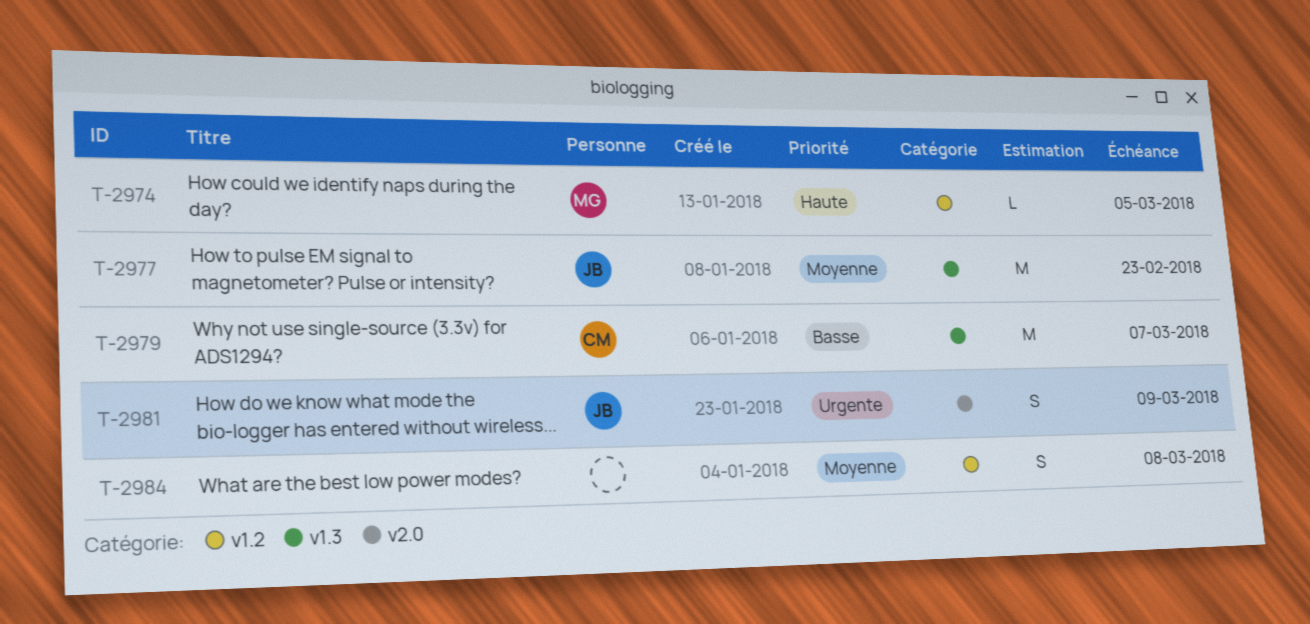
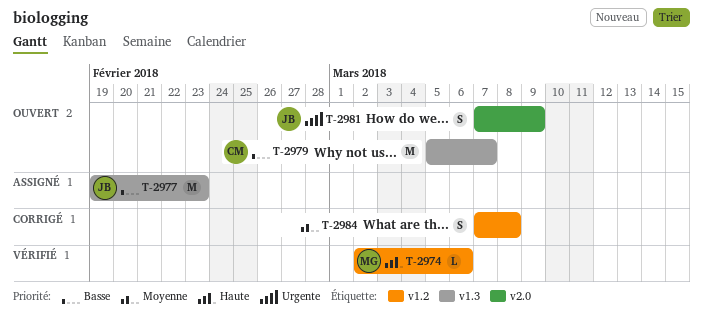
T-2974, due: Mar 5 -> Mar 6
T-2977, priority: Moyenne -> Basse

